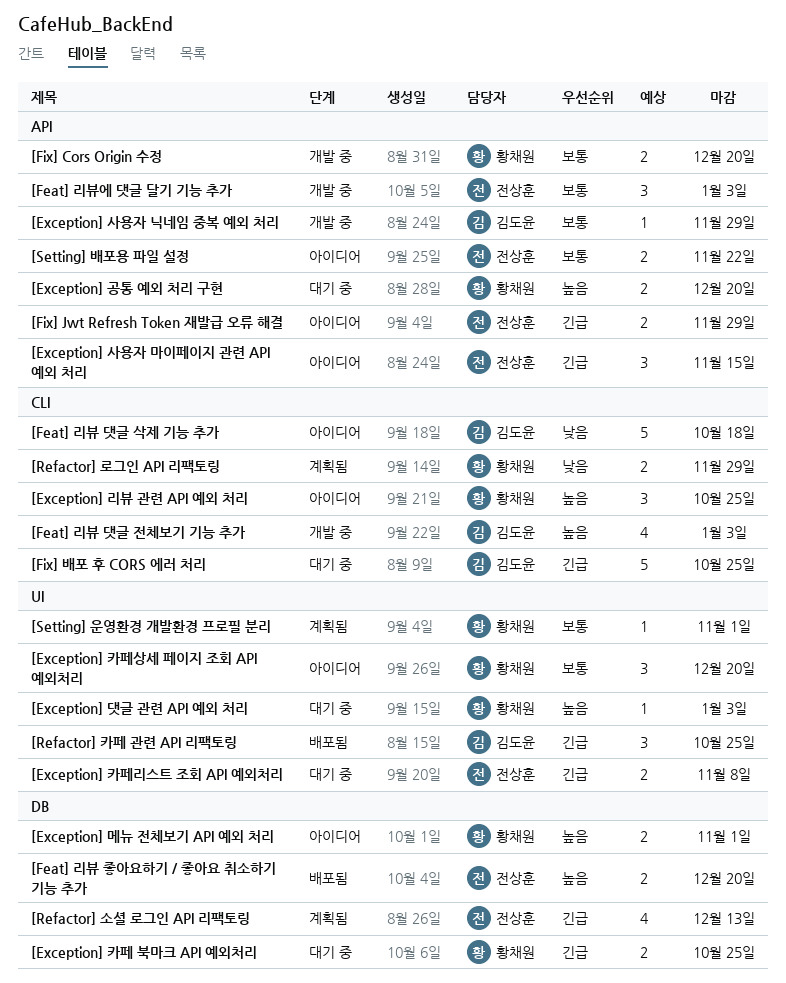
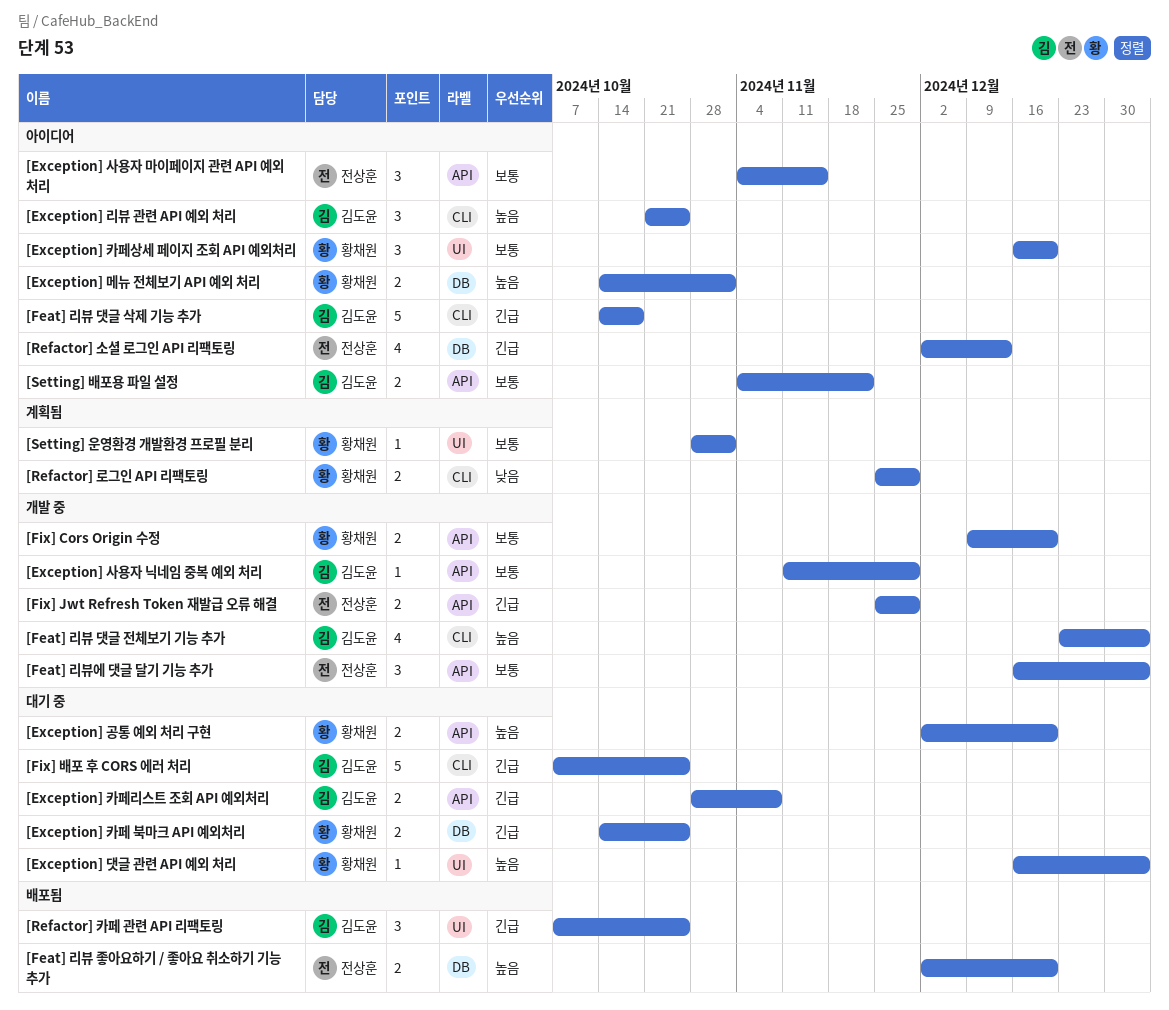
[Exception] 리뷰 관련 API 예외 처리, owner: 황채원 -> 김도윤
[Exception] 사용자 마이페이지 관련 API 예외 처리, priority: 긴급 -> 보통
[Exception] 카페리스트 조회 API 예외처리, owner: 전상훈 -> 김도윤
[Exception] 카페리스트 조회 API 예외처리, label: UI -> API
[Feat] 리뷰 댓글 삭제 기능 추가, priority: 낮음 -> 긴급
[Fix] Jwt Refresh Token 재발급 오류 해결, status: 아이디어 -> 개발 중
[Refactor] 소셜 로그인 API 리팩토링, status: 계획됨 -> 아이디어
[Setting] 배포용 파일 설정, owner: 전상훈 -> 김도윤

